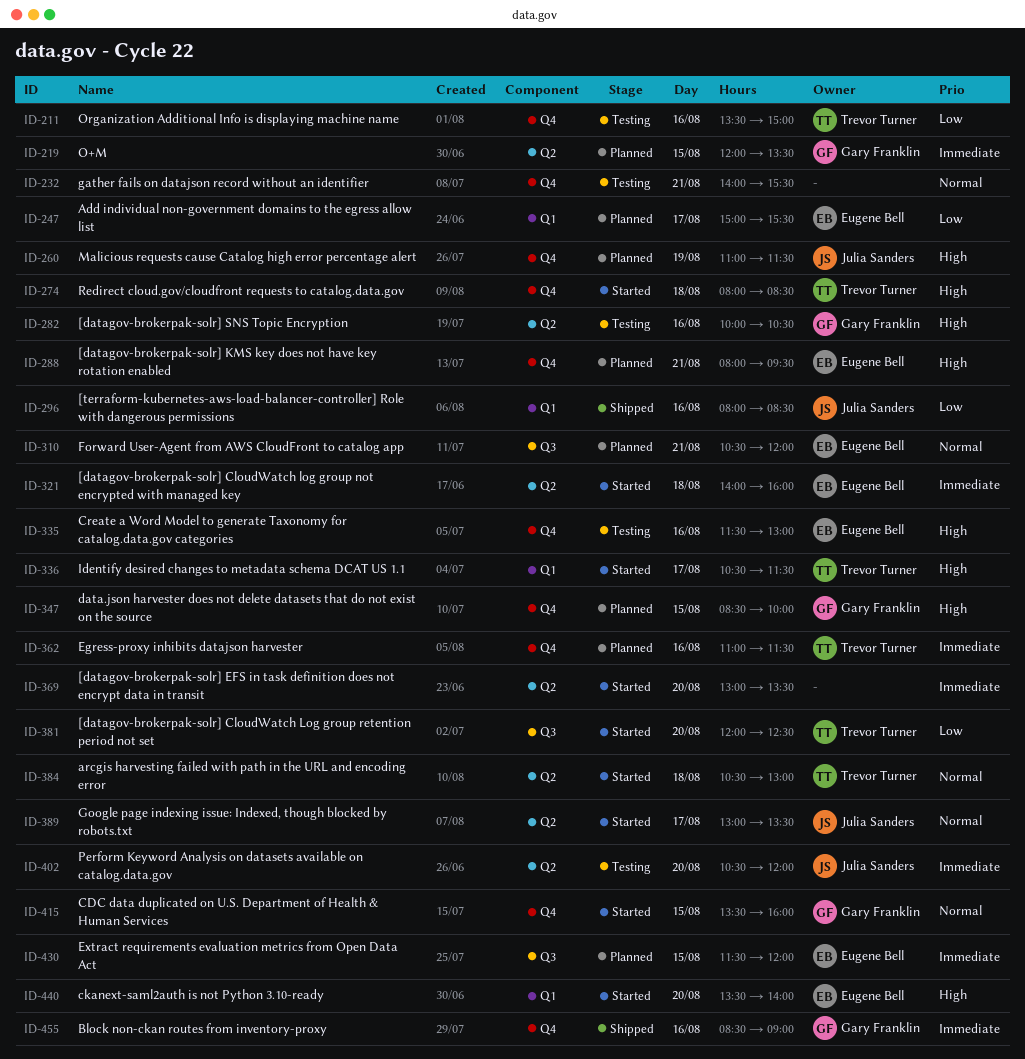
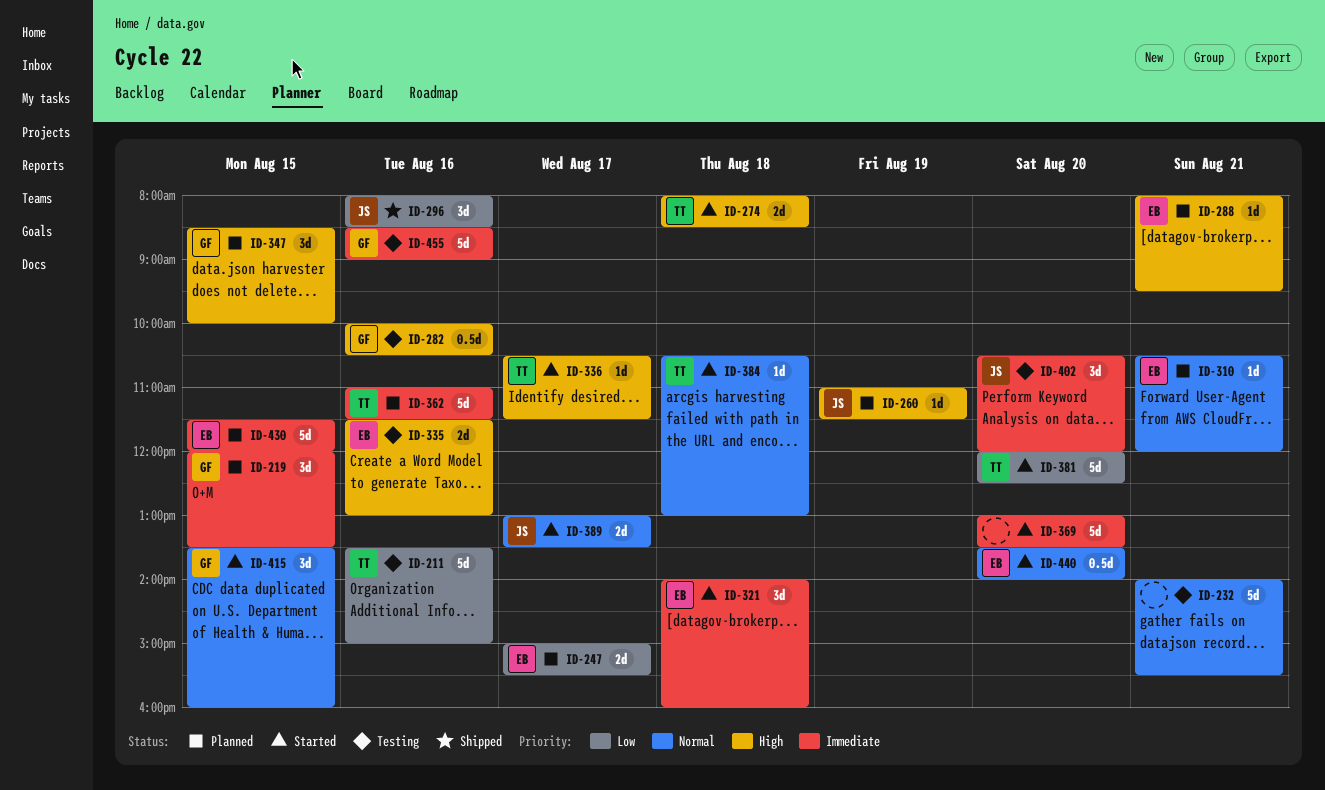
ID-440, priority: High -> Normal
ID-455, status: Shipped -> Testing

